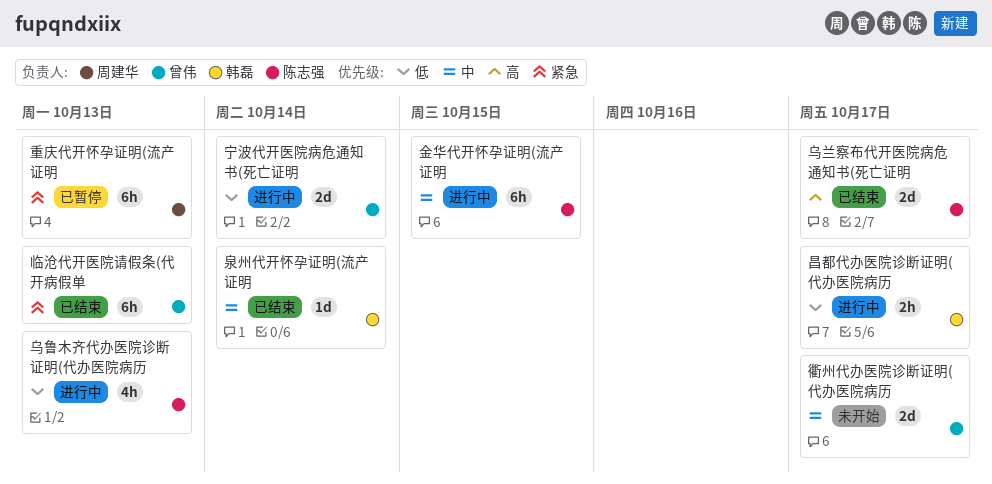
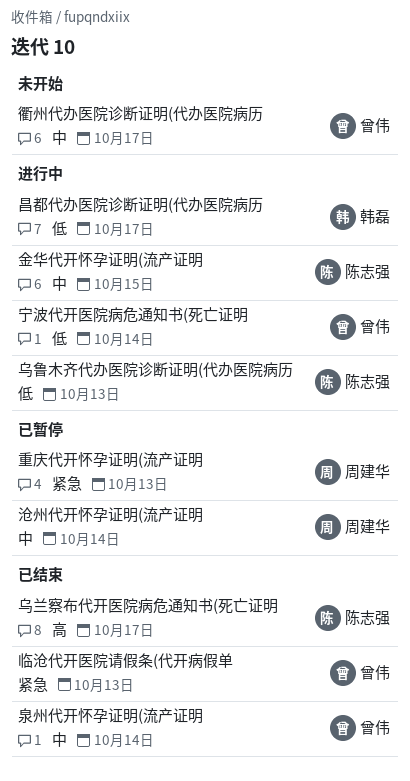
沧州代开怀孕证明(流产证明: none -> present
泉州代开怀孕证明(流产证明, owner: 韩磊 -> 曾伟

